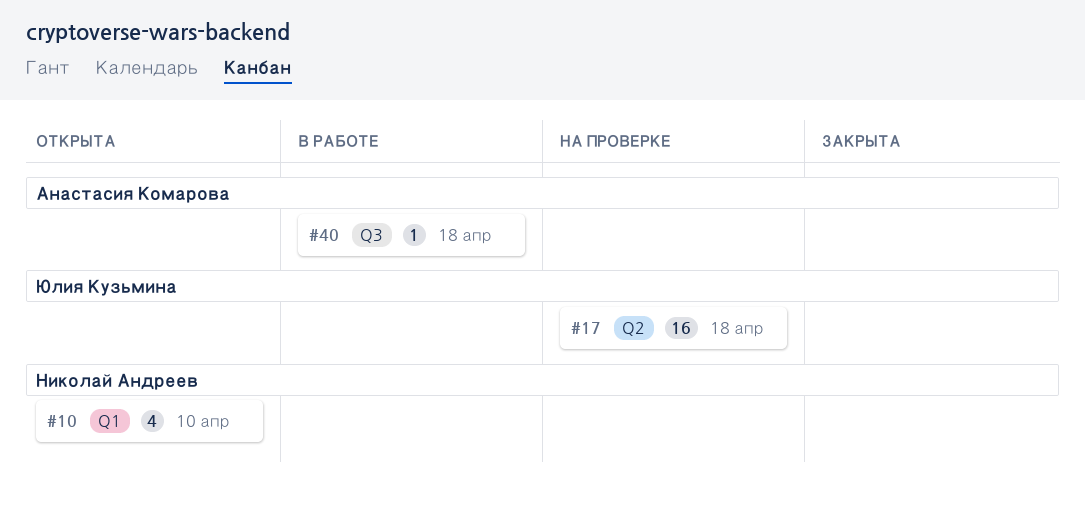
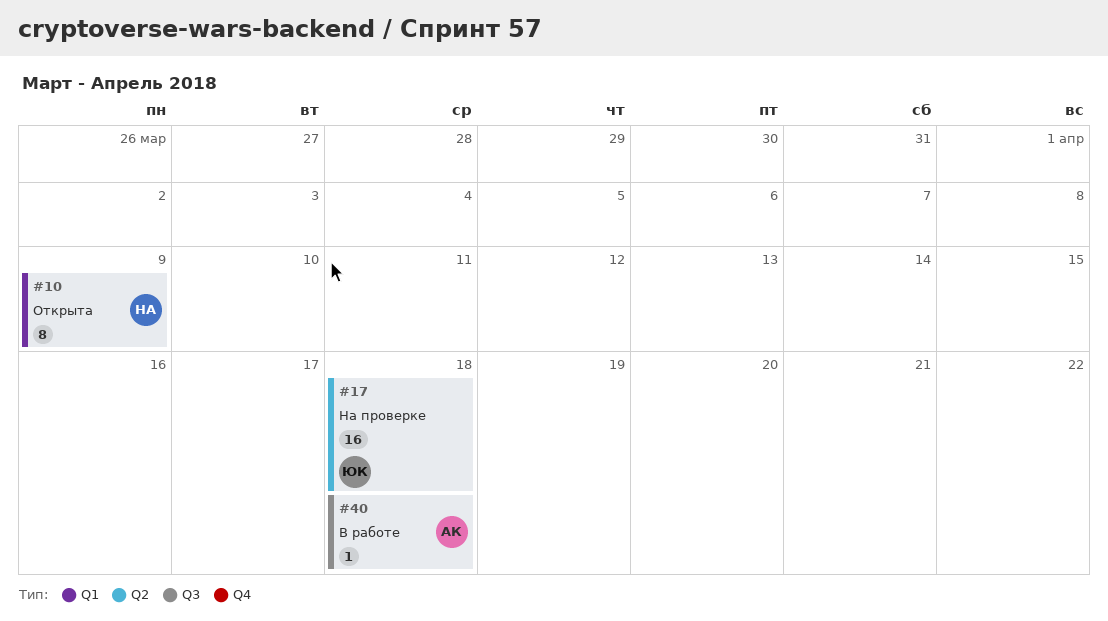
#10, estimate: 4 -> 8
#10, due: Apr 10 -> Apr 9

